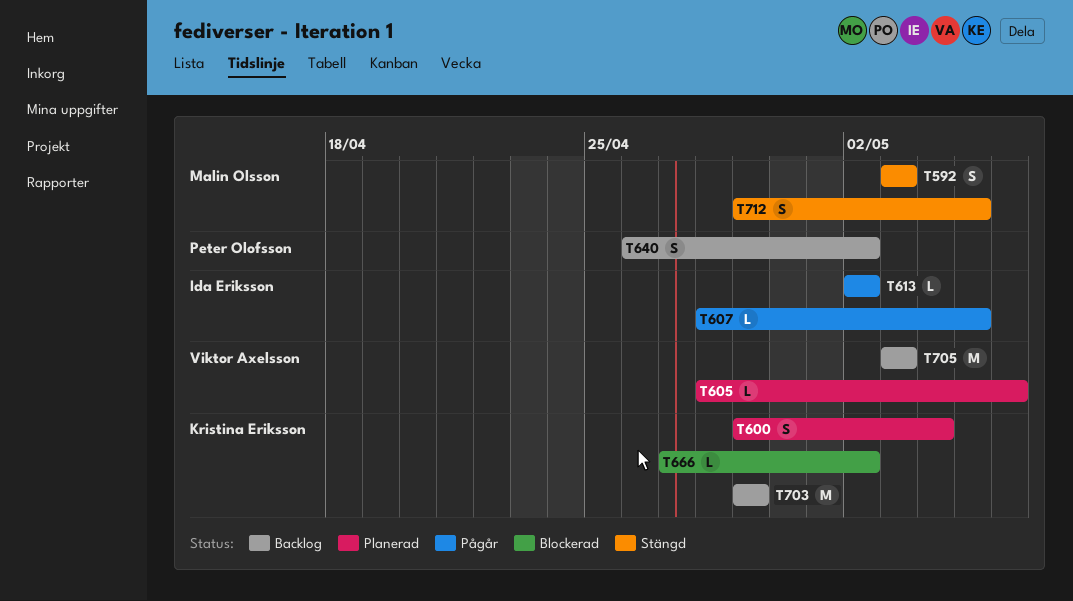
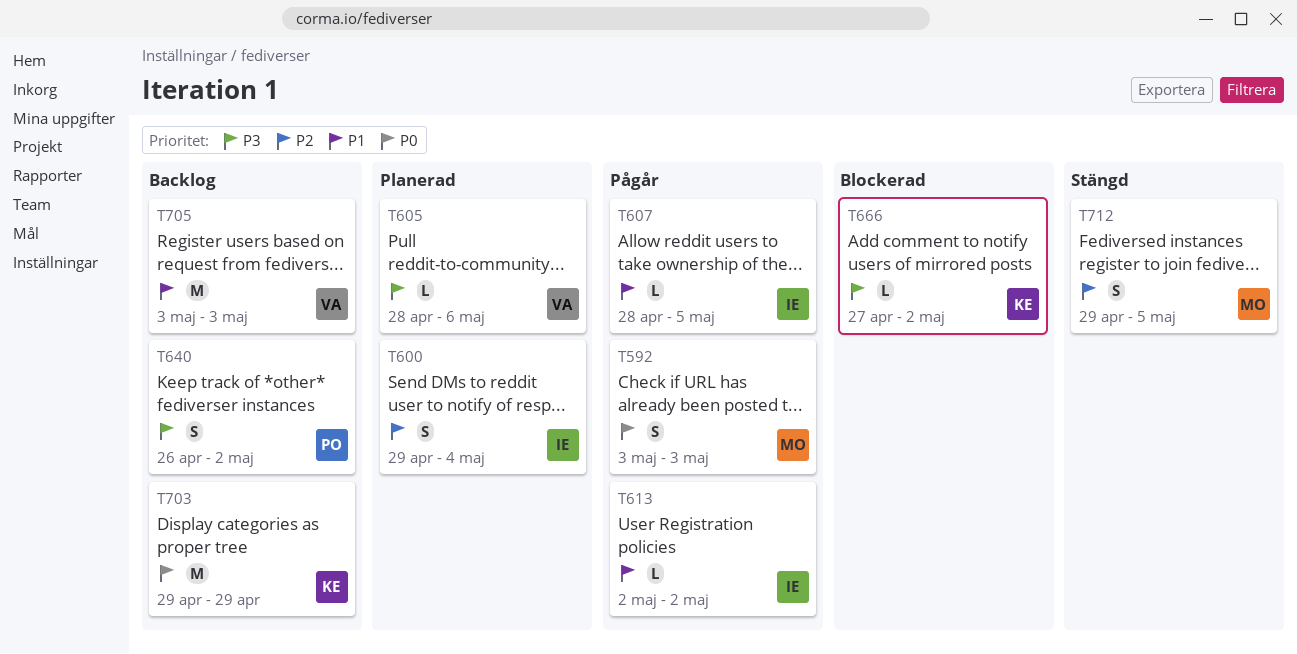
T592, status: Stängd -> Pågår
T600, owner: Kristina Eriksson -> Ida Eriksson

